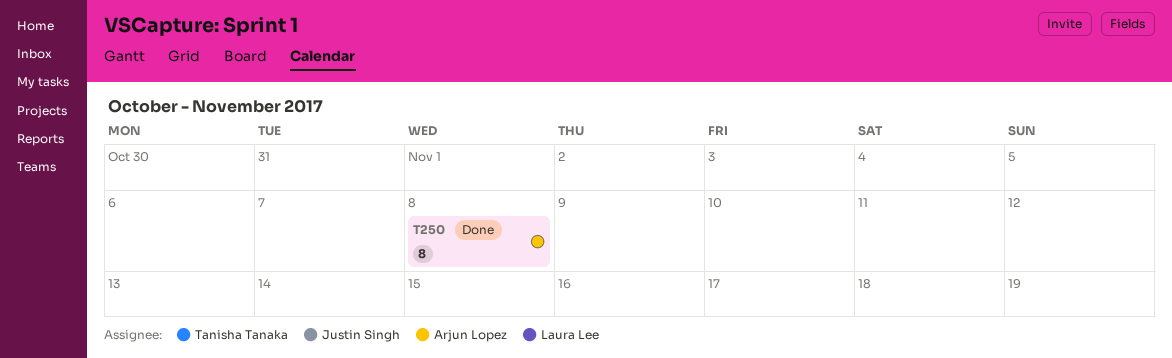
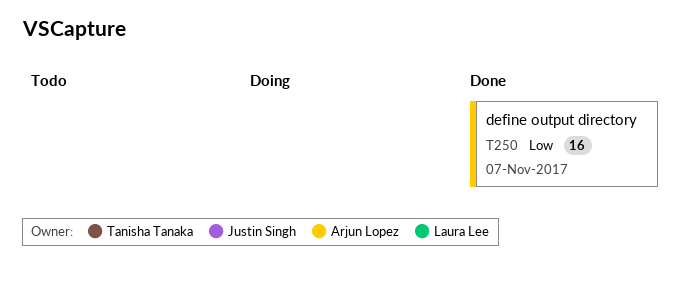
T250, estimate: 8 -> 16
T250, due: Nov 8 -> Nov 7

